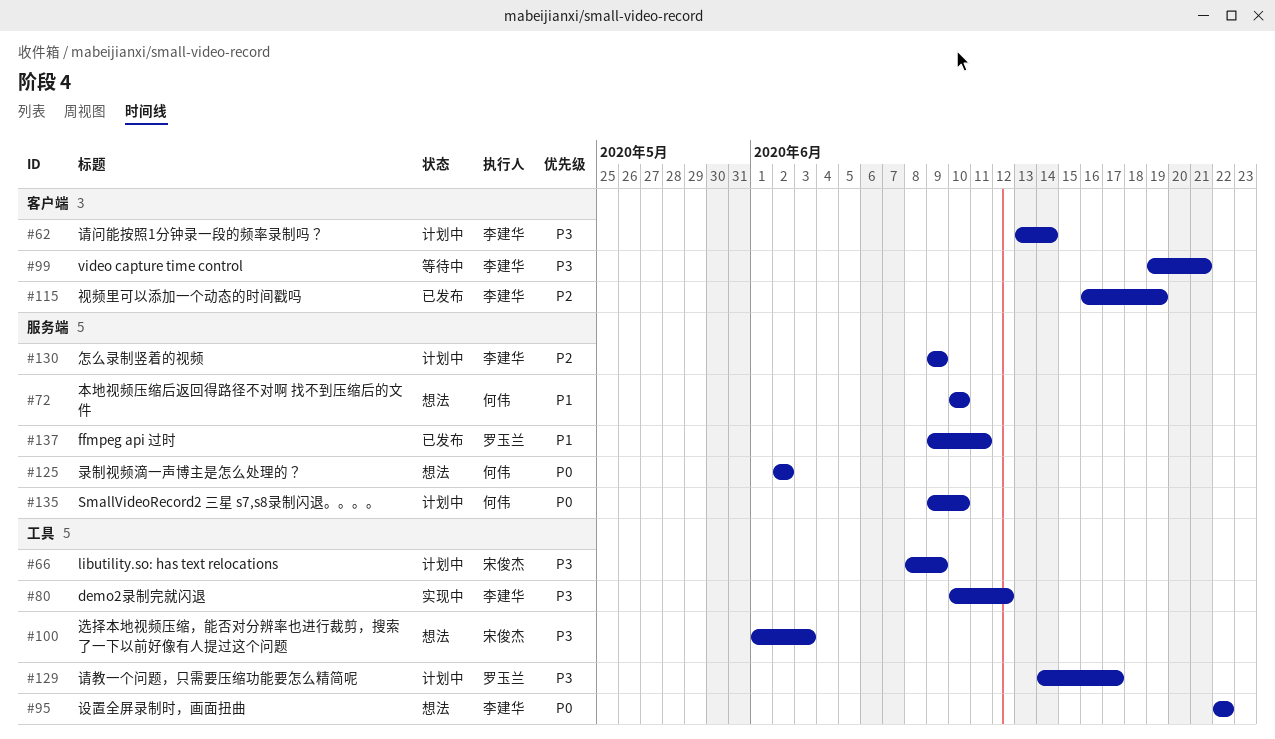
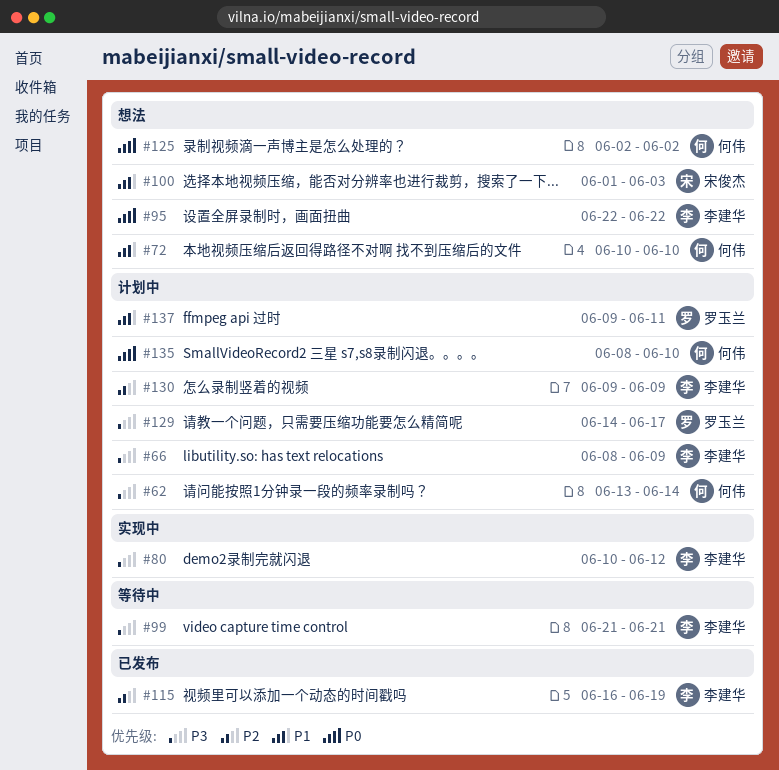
#62, owner: 李建华 -> 何伟
#66, owner: 宋俊杰 -> 李建华
#99, start: Jun 19 -> Jun 21
#100, priority: P3 -> P1
#135, start: Jun 9 -> Jun 8
#137, status: 已发布 -> 计划中

